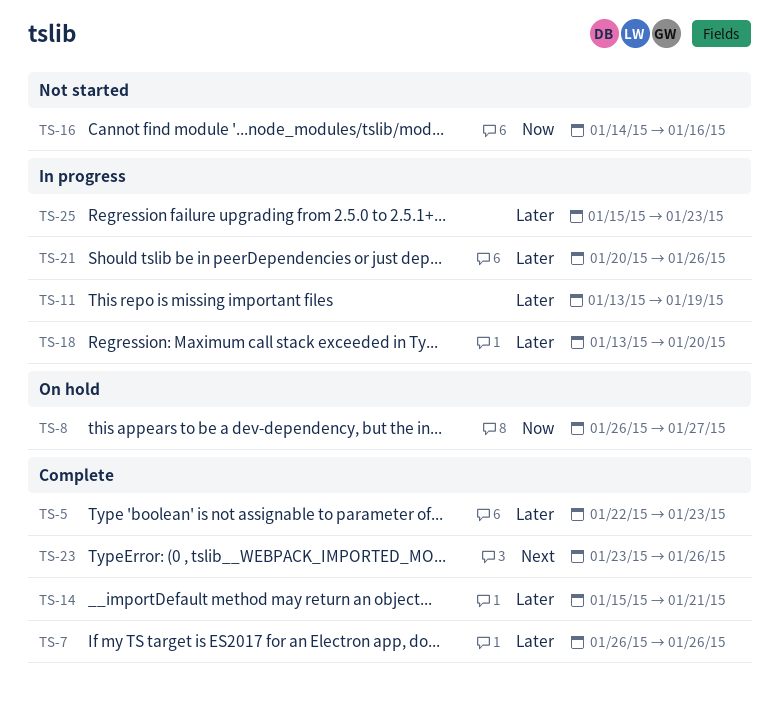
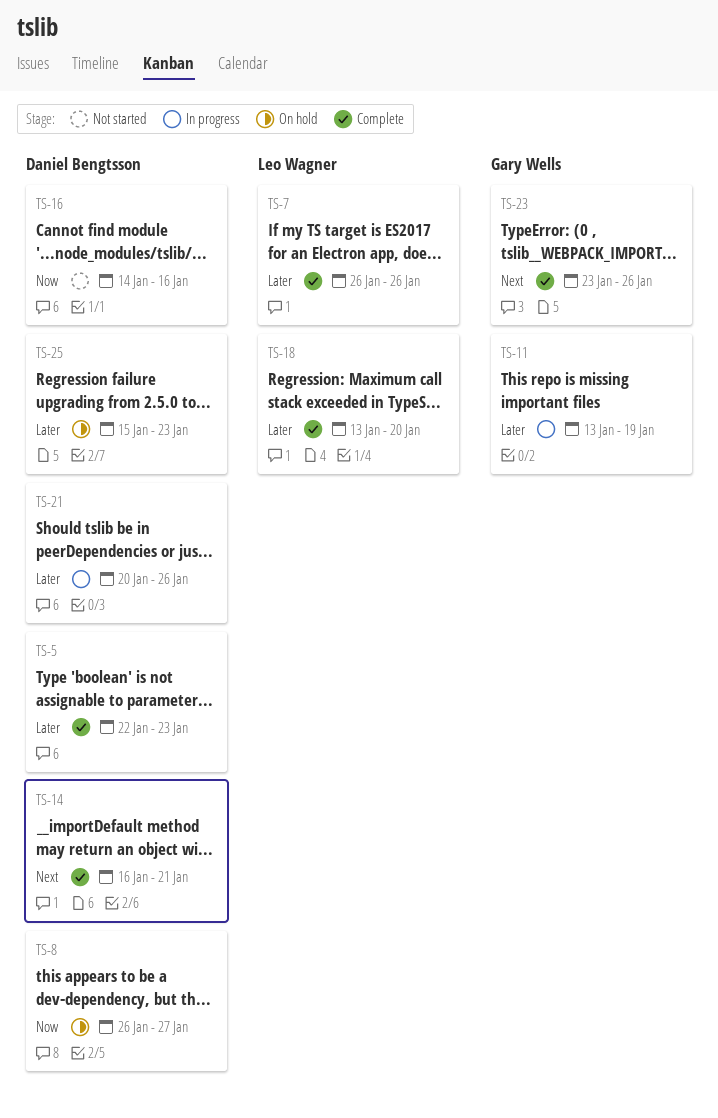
TS-14, priority: Later -> Next
TS-14, start: Jan 15 -> Jan 16
TS-18, status: In progress -> Complete
TS-25, status: In progress -> On hold

